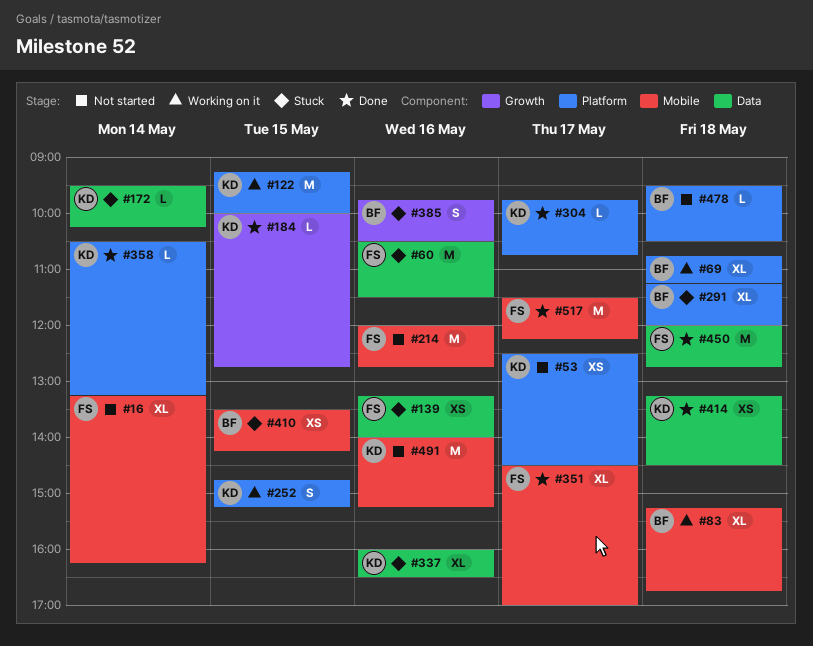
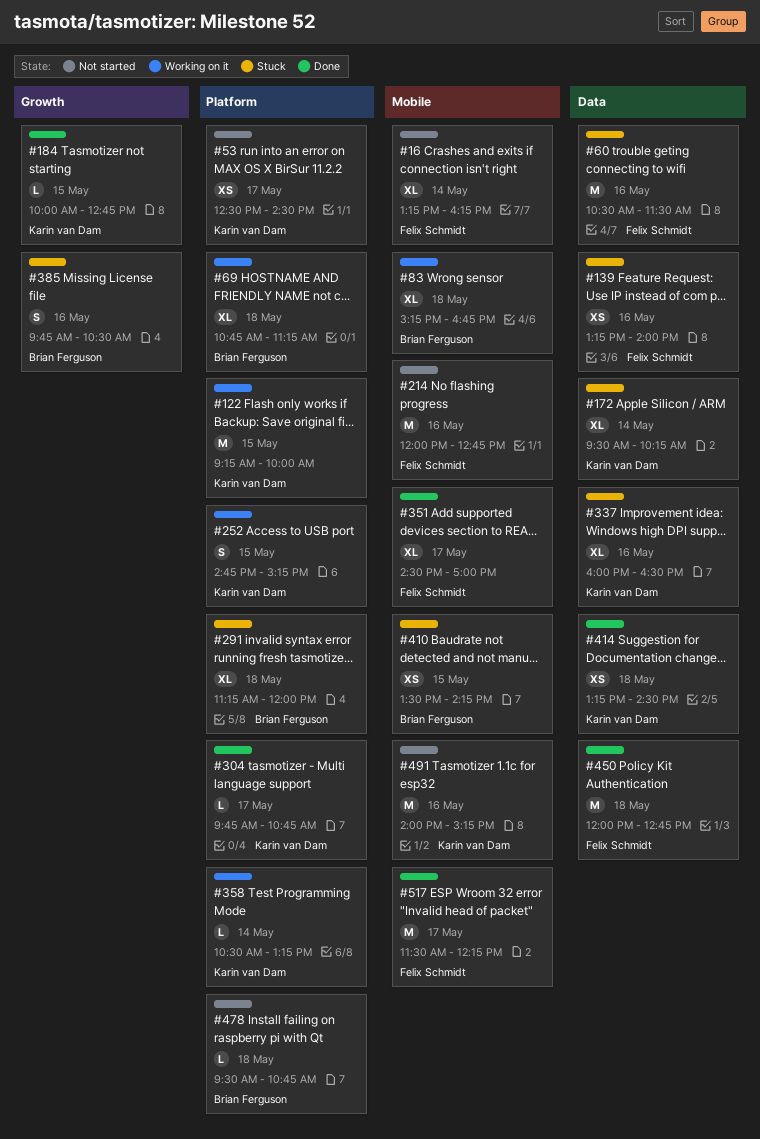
#172, estimate: L -> XL
#358, status: Done -> Working on it
#478, ends: 10:30 -> 10:45

